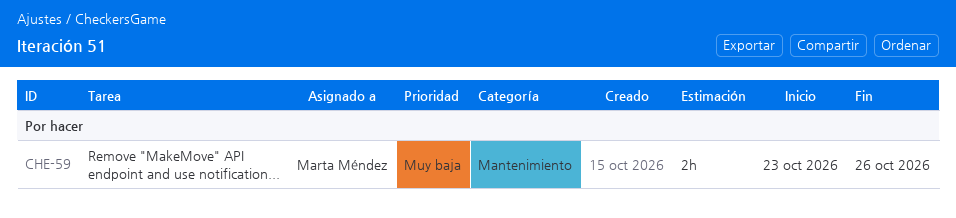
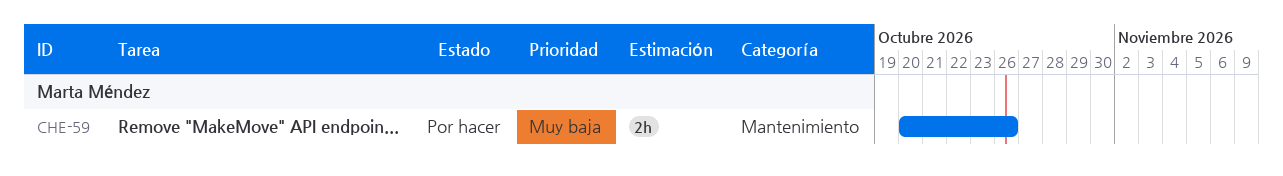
CHE-59, start: Oct 23 -> Oct 20

